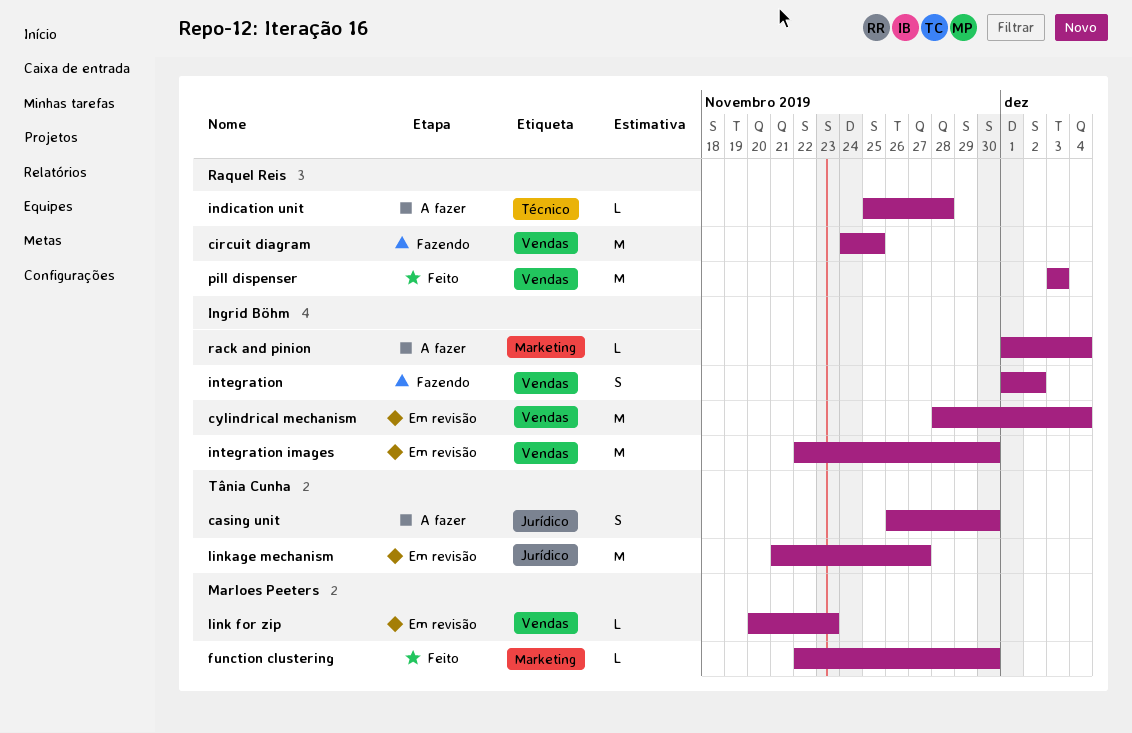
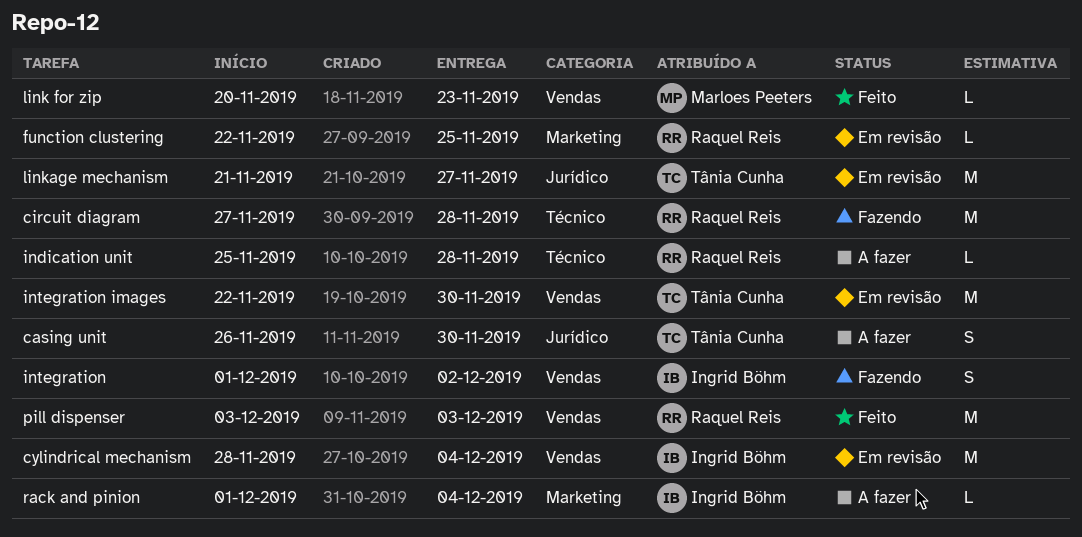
circuit diagram, label: Vendas -> Técnico
circuit diagram, start: Nov 24 -> Nov 27
circuit diagram, due: Nov 25 -> Nov 28
function clustering, status: Feito -> Em revisão
function clustering, owner: Marloes Peeters -> Raquel Reis
function clustering, due: Nov 30 -> Nov 25
integration images, owner: Ingrid Böhm -> Tânia Cunha
link for zip, status: Em revisão -> Feito

